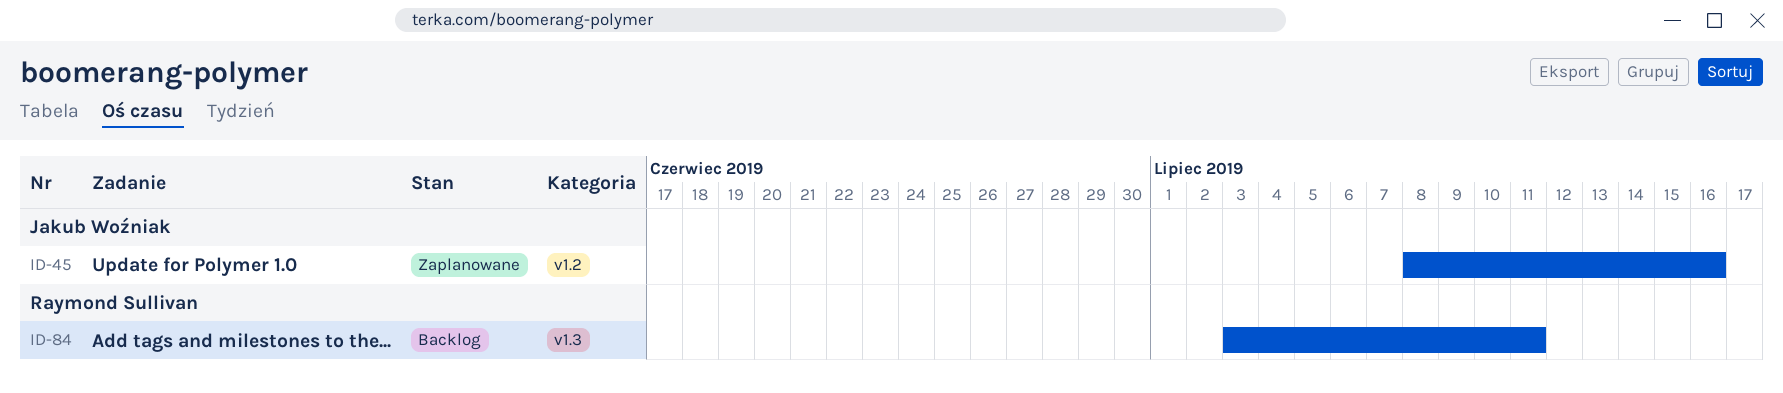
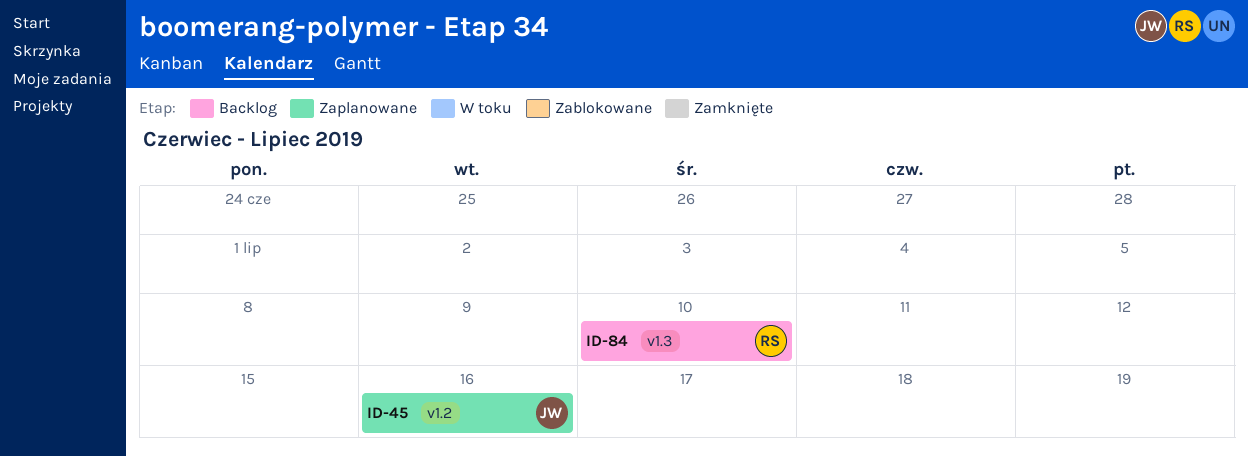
ID-84, due: Jul 11 -> Jul 10

